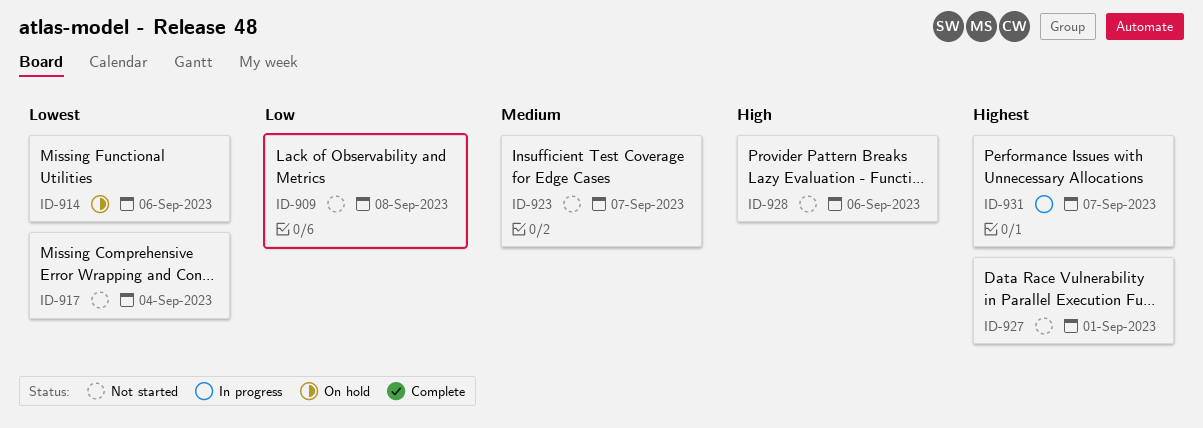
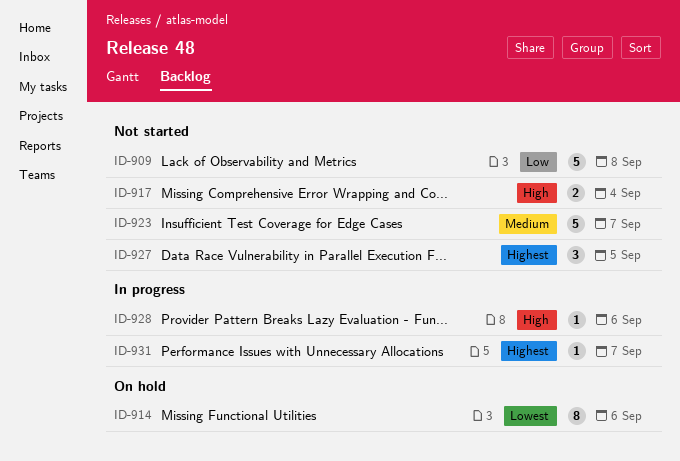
ID-917, priority: Lowest -> High
ID-927, due: Sep 1 -> Sep 5
ID-928, status: Not started -> In progress

